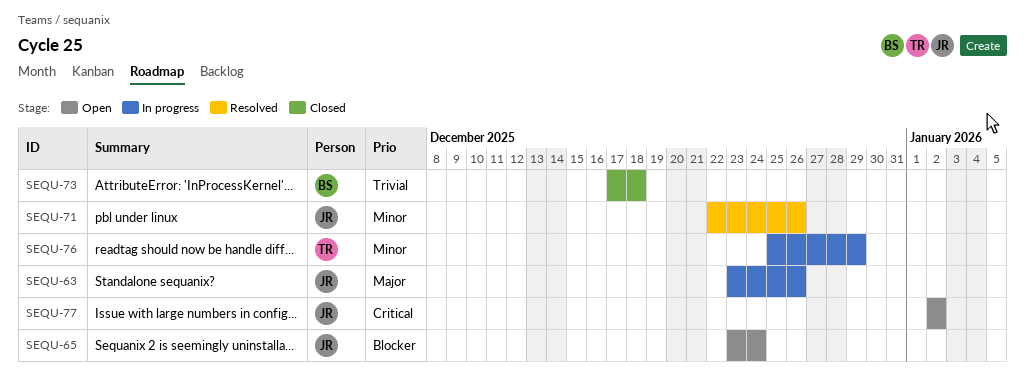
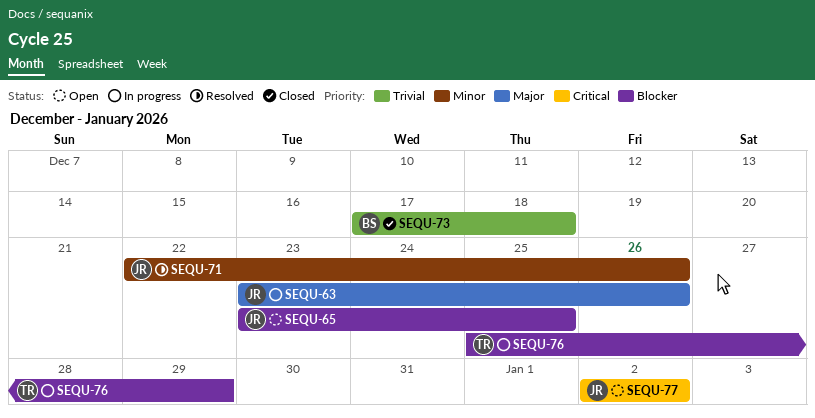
SEQU-65, due: Dec 24 -> Dec 25
SEQU-76, priority: Minor -> Blocker

